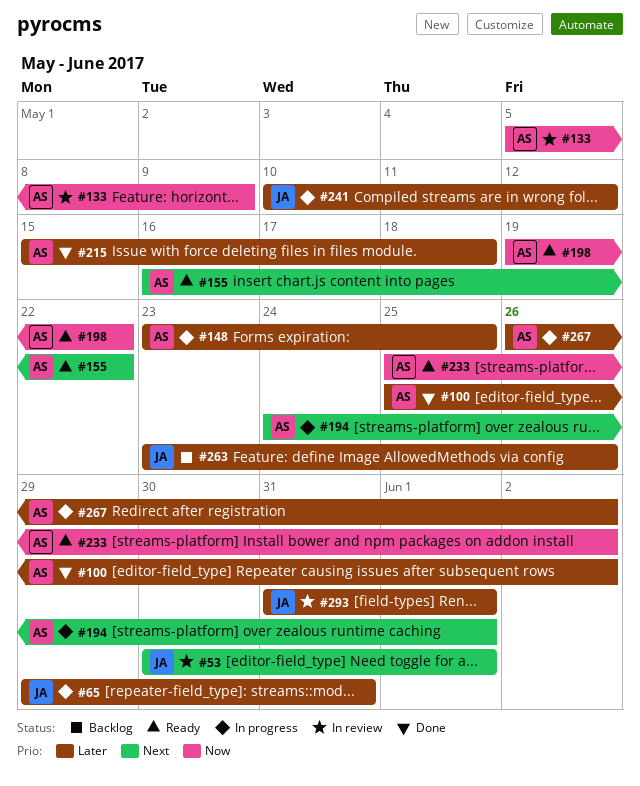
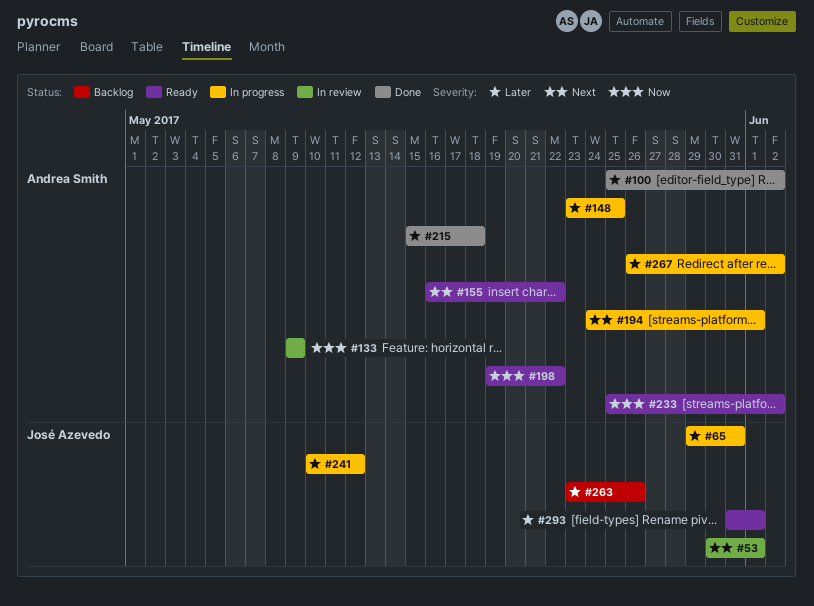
#133, start: May 5 -> May 9
#293, status: In review -> Ready

